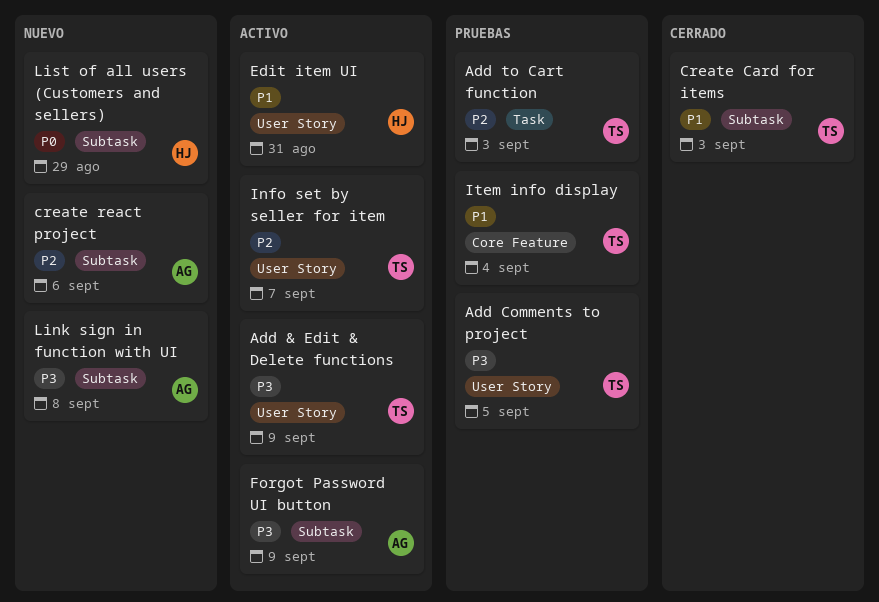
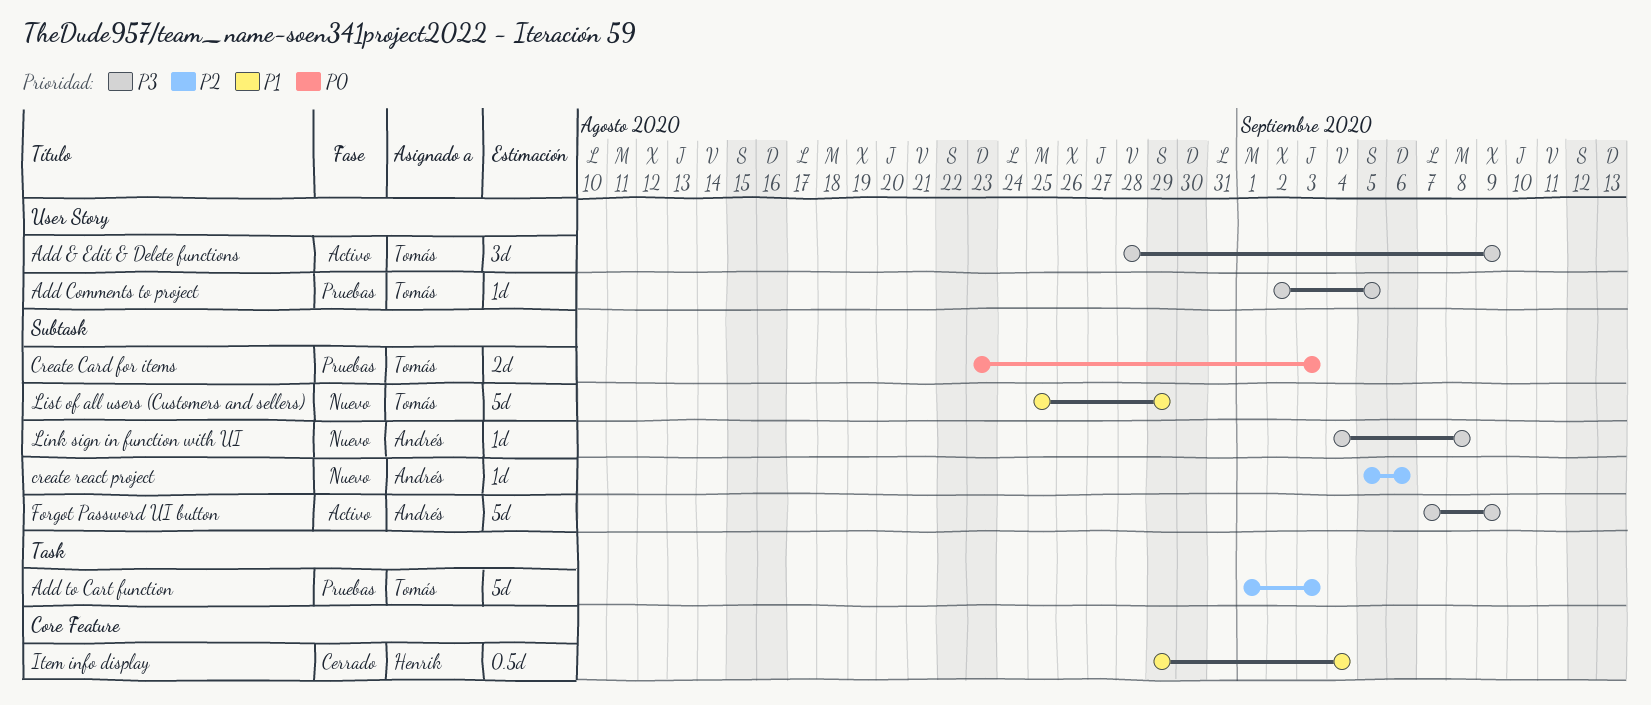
Create Card for items, status: Cerrado -> Pruebas
Create Card for items, priority: P1 -> P0
Edit item UI: present -> none
Info set by seller for item: present -> none
Item info display, status: Pruebas -> Cerrado
Item info display, owner: Tomás -> Henrik
List of all users (Customers and sellers), owner: Henrik -> Tomás
List of all users (Customers and sellers), priority: P0 -> P1

